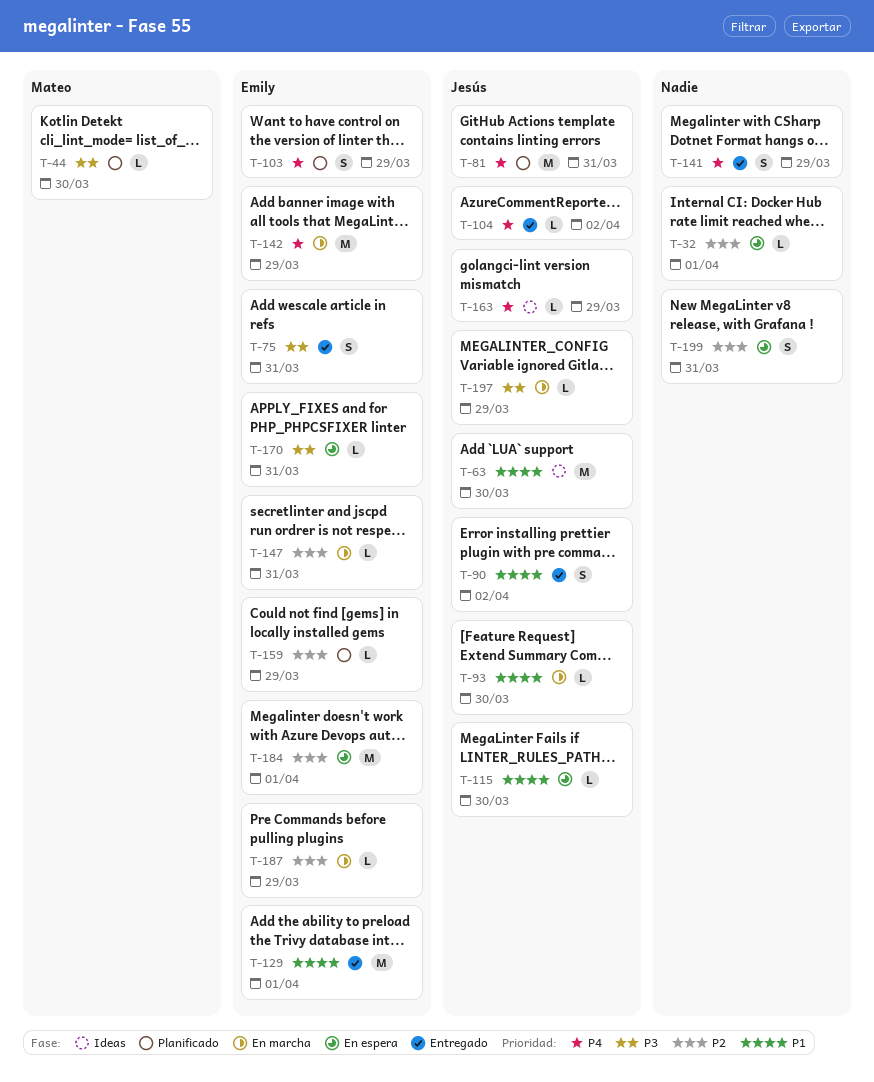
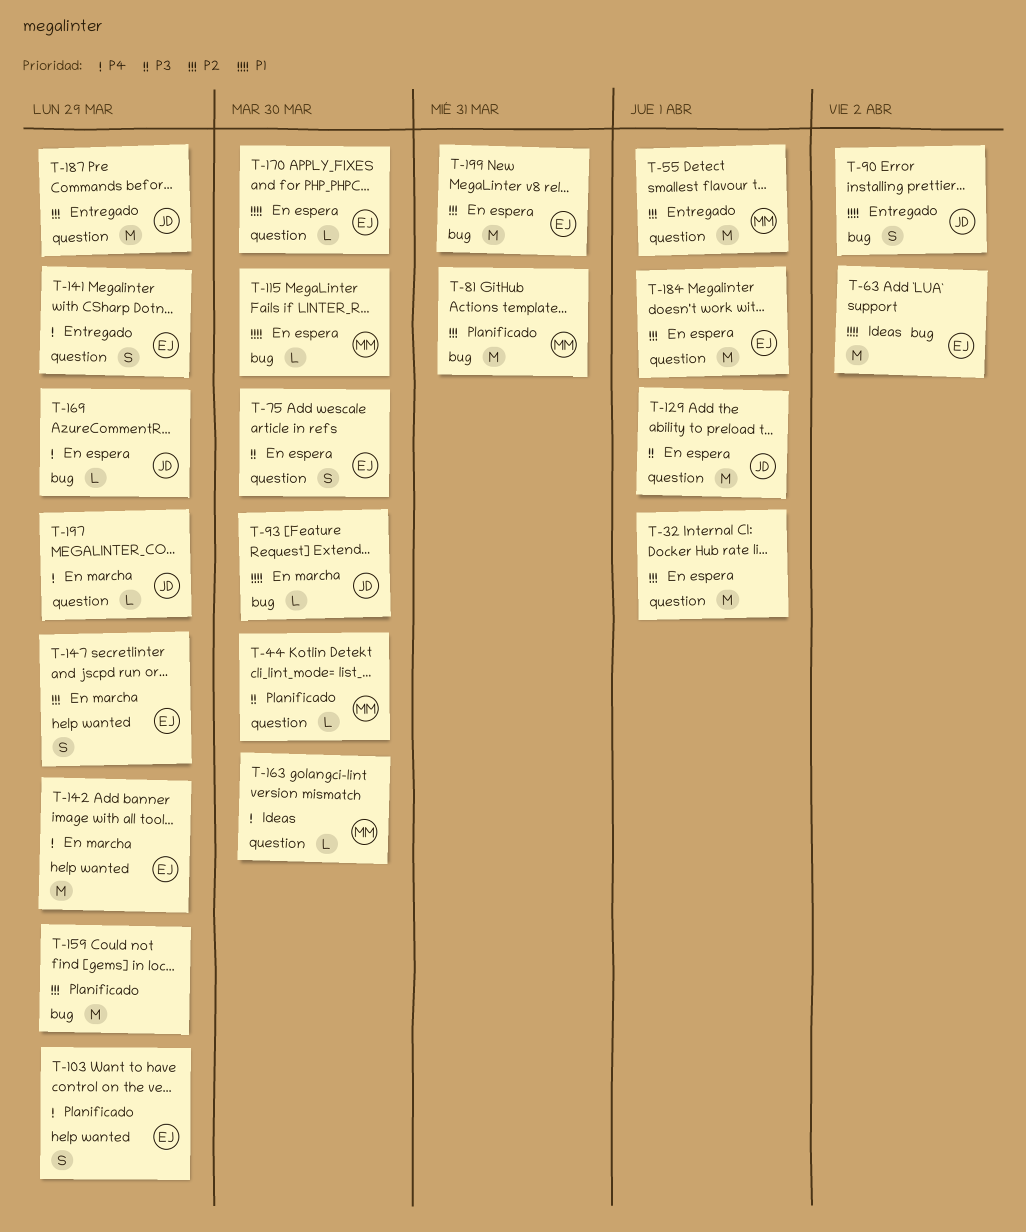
T-32, estimate: L -> M
T-55: none -> present
T-63, owner: Jesús -> Emily
T-63, due: Mar 30 -> Apr 2
T-75, status: Entregado -> En espera
T-75, due: Mar 31 -> Mar 30
T-81, owner: Jesús -> Mateo
T-81, priority: P4 -> P2
T-104: present -> none
T-115, owner: Jesús -> Mateo
T-129, status: Entregado -> En espera
T-129, owner: Emily -> Jesús
T-129, priority: P1 -> P3
T-141, owner: none -> Emily
T-147, estimate: L -> S
T-147, due: Mar 31 -> Mar 29
T-159, owner: Emily -> none
T-159, estimate: L -> M
T-163, owner: Jesús -> Mateo
T-163, due: Mar 29 -> Mar 30
T-169: none -> present
T-170, priority: P3 -> P1
T-170, due: Mar 31 -> Mar 30
T-187, status: En marcha -> Entregado
T-187, owner: Emily -> Jesús
T-187, estimate: L -> M
T-197, priority: P3 -> P4
T-199, owner: none -> Emily
T-199, estimate: S -> M

